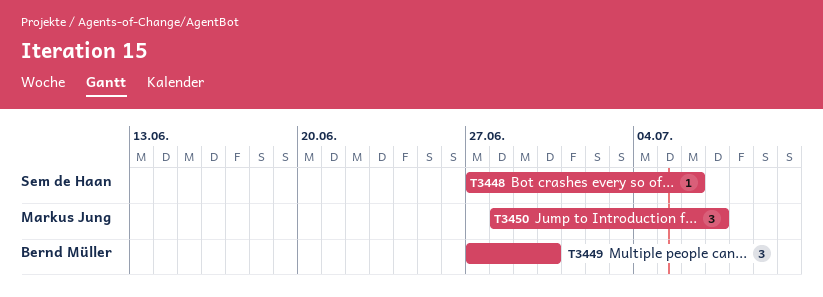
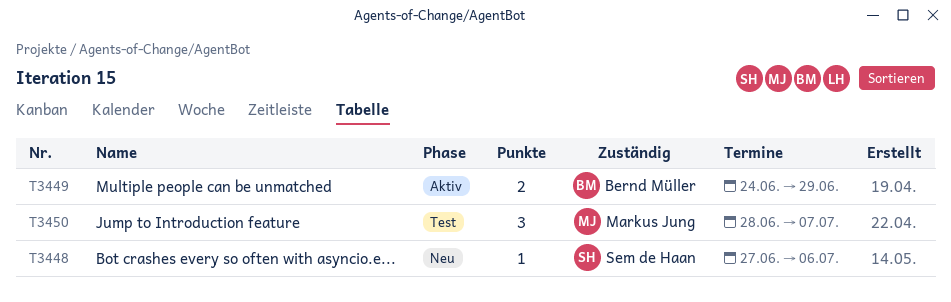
T3449, estimate: 3 -> 2
T3449, start: Jun 27 -> Jun 24
T3449, due: Jun 30 -> Jun 29

